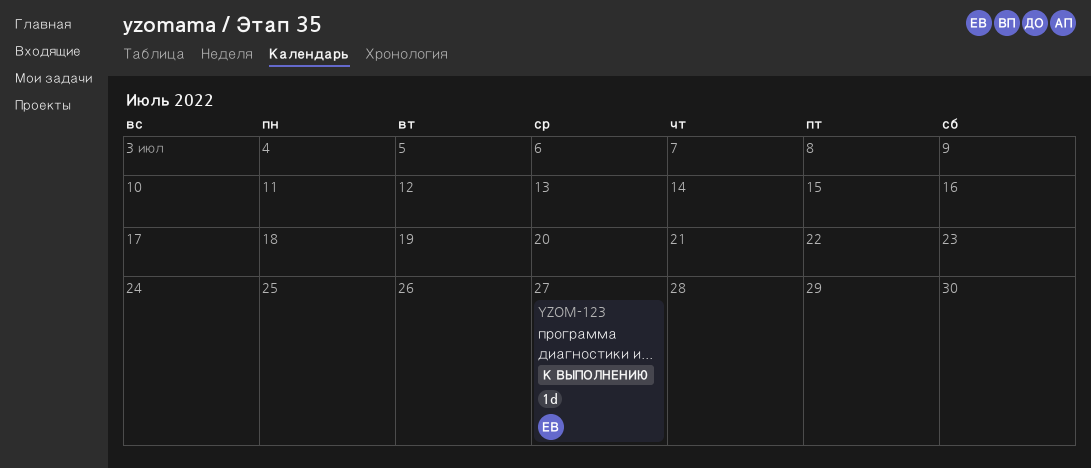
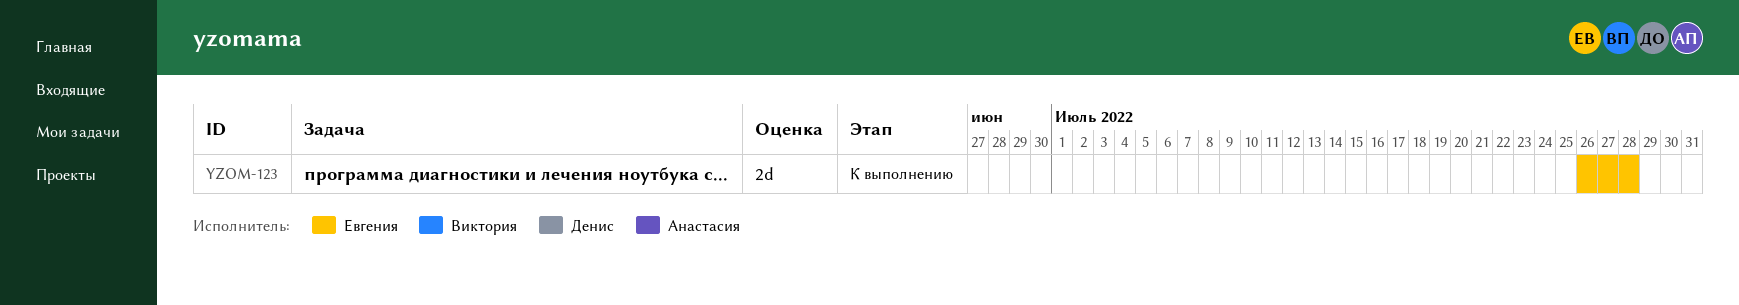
YZOM-123, estimate: 1d -> 2d
YZOM-123, due: Jul 27 -> Jul 28

